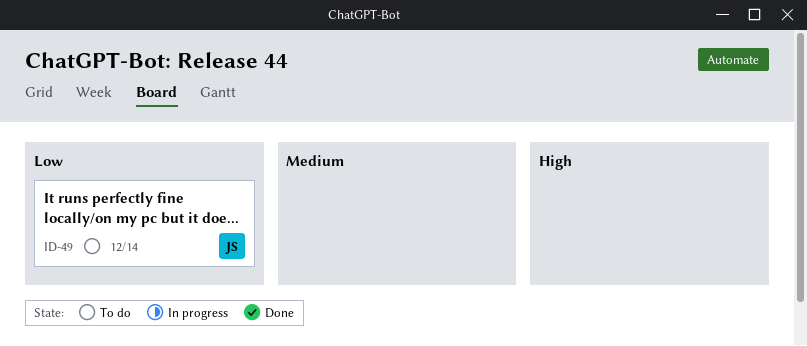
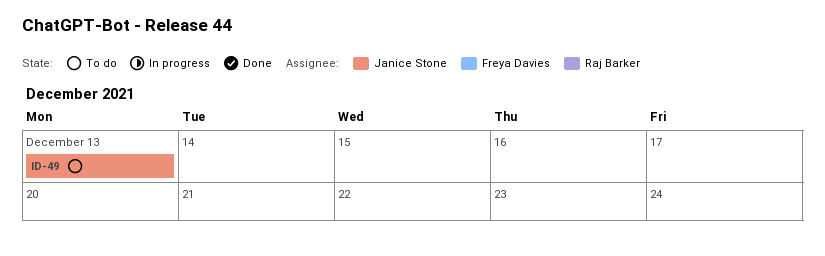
ID-49, due: Dec 14 -> Dec 13

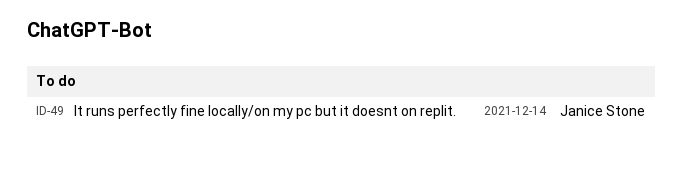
ID-49, due: Dec 13 -> Dec 14

